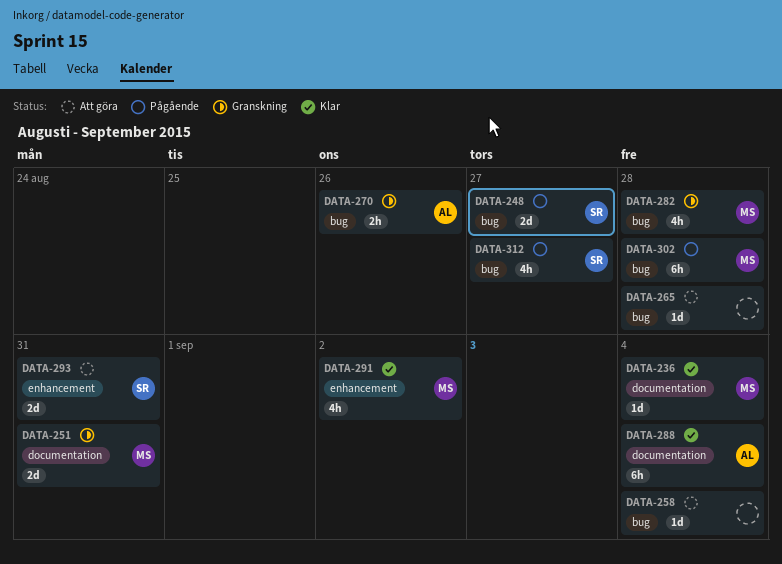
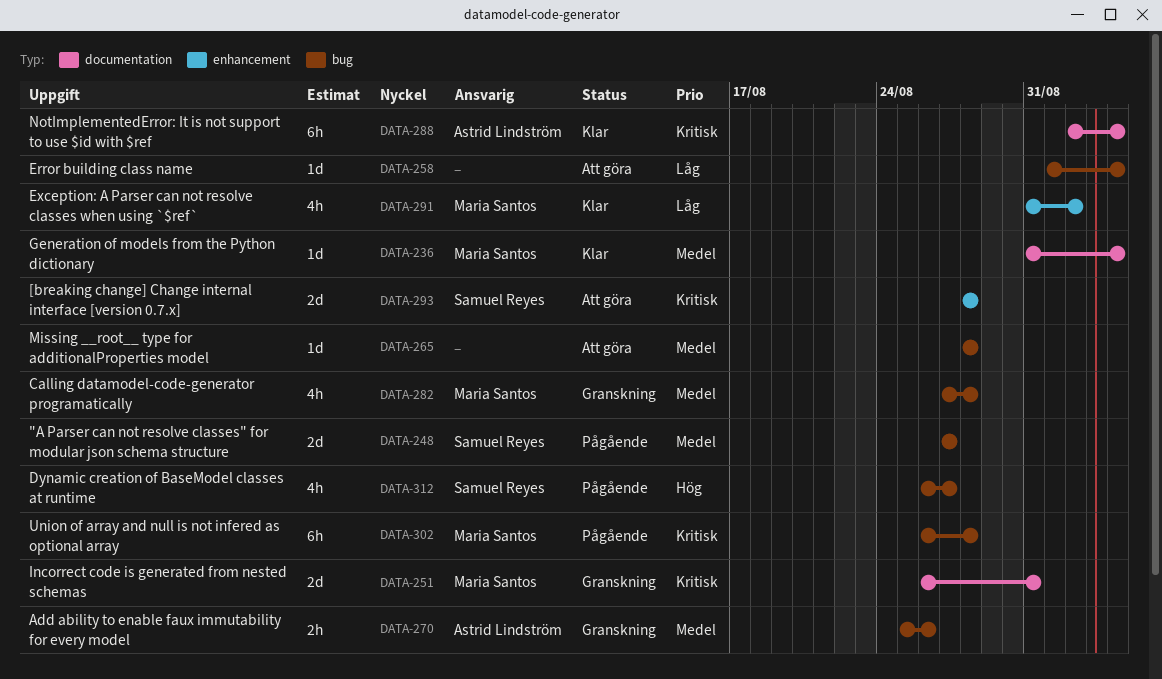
DATA-293, due: Aug 31 -> Aug 28

